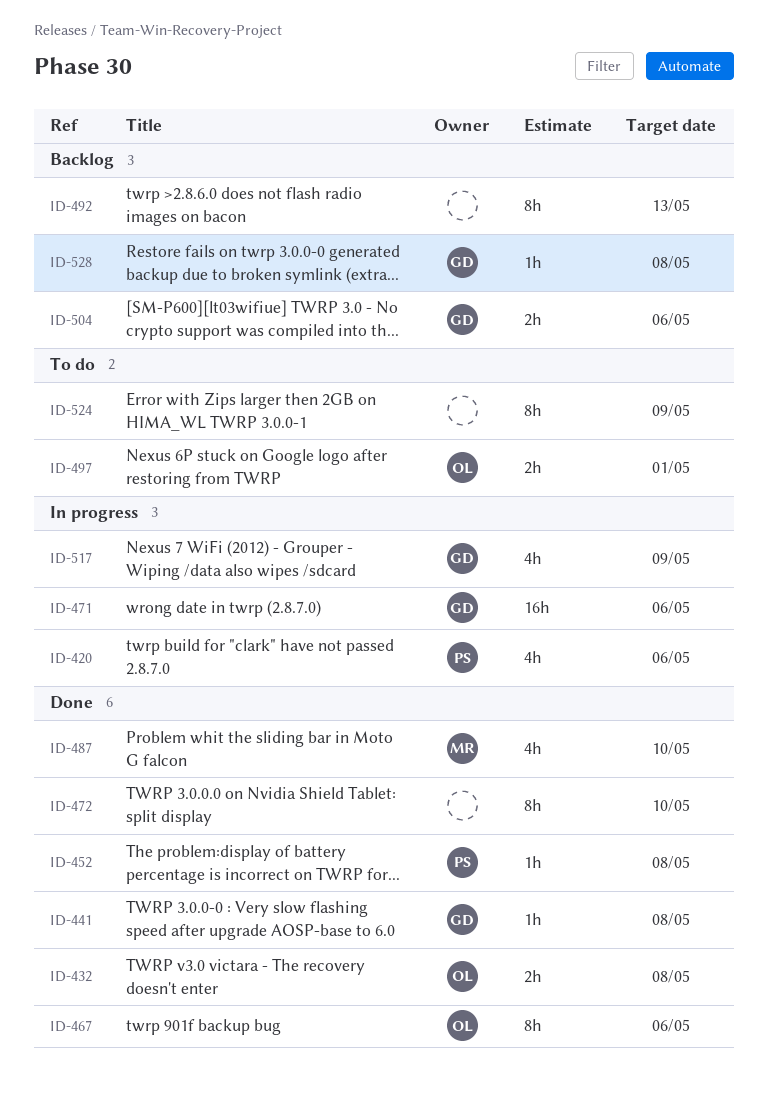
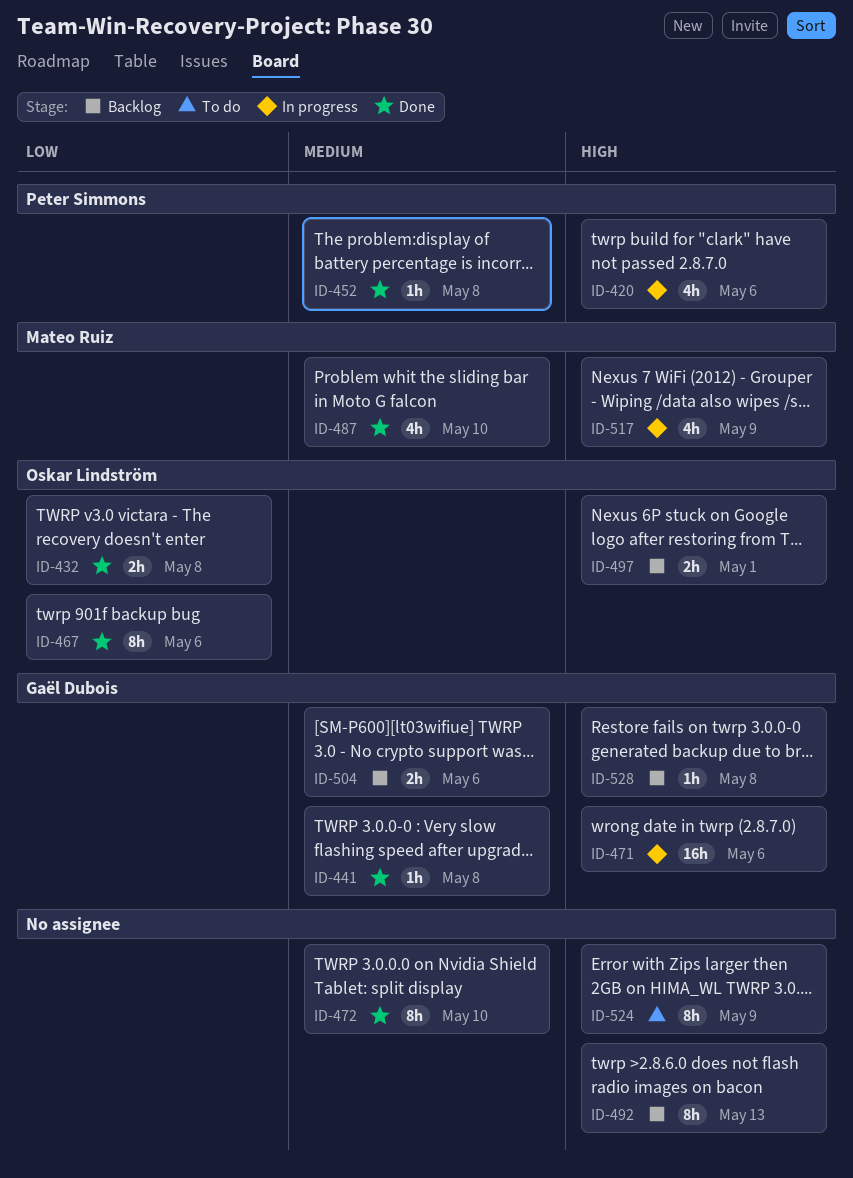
ID-497, status: To do -> Backlog
ID-517, owner: Gaël Dubois -> Mateo Ruiz

